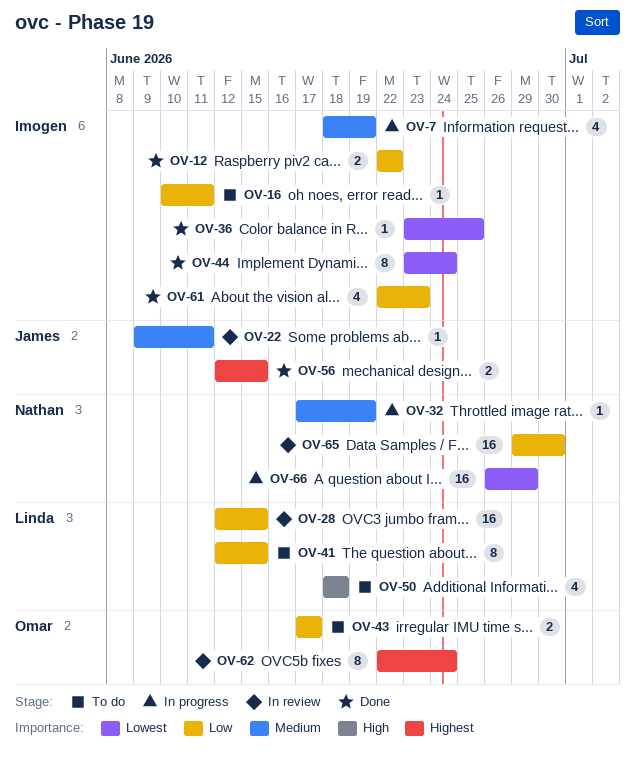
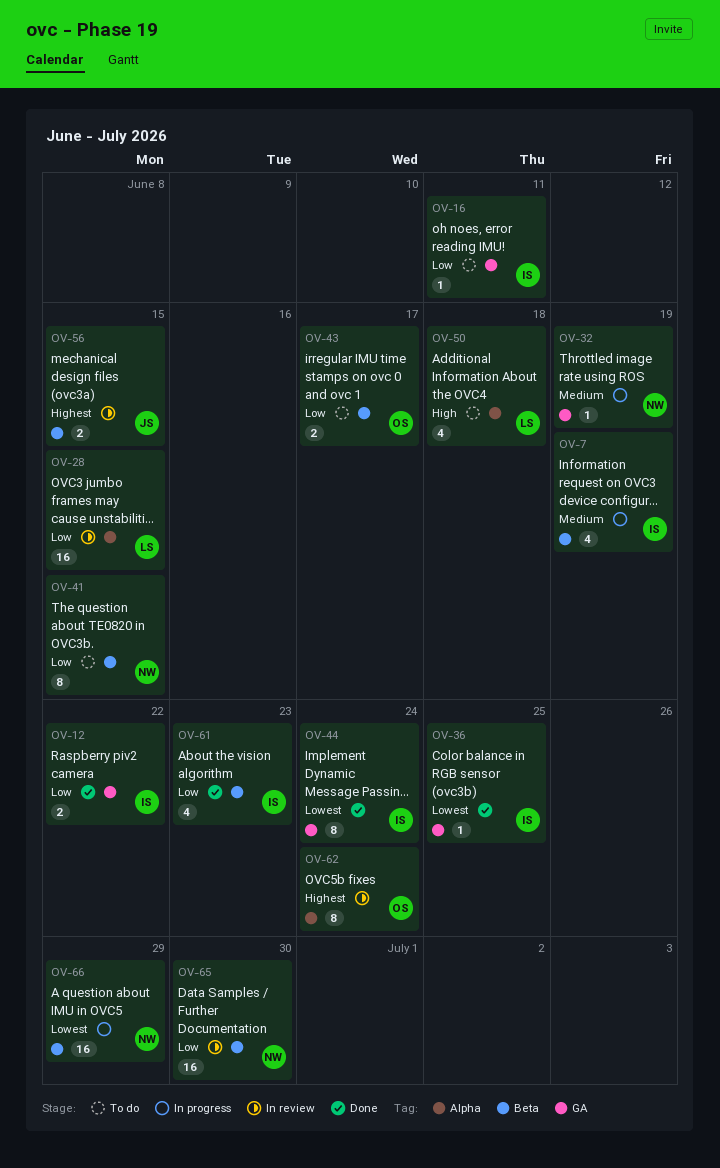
OV-22: present -> none
OV-41, owner: Linda -> Nathan
OV-56, status: Done -> In review

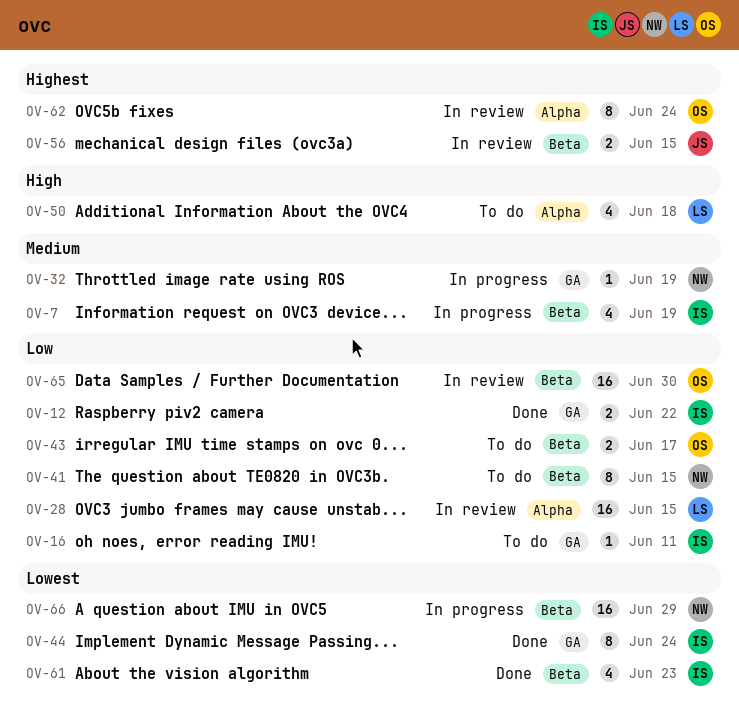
OV-36: present -> none
OV-61, priority: Low -> Lowest
OV-65, owner: NW -> OS

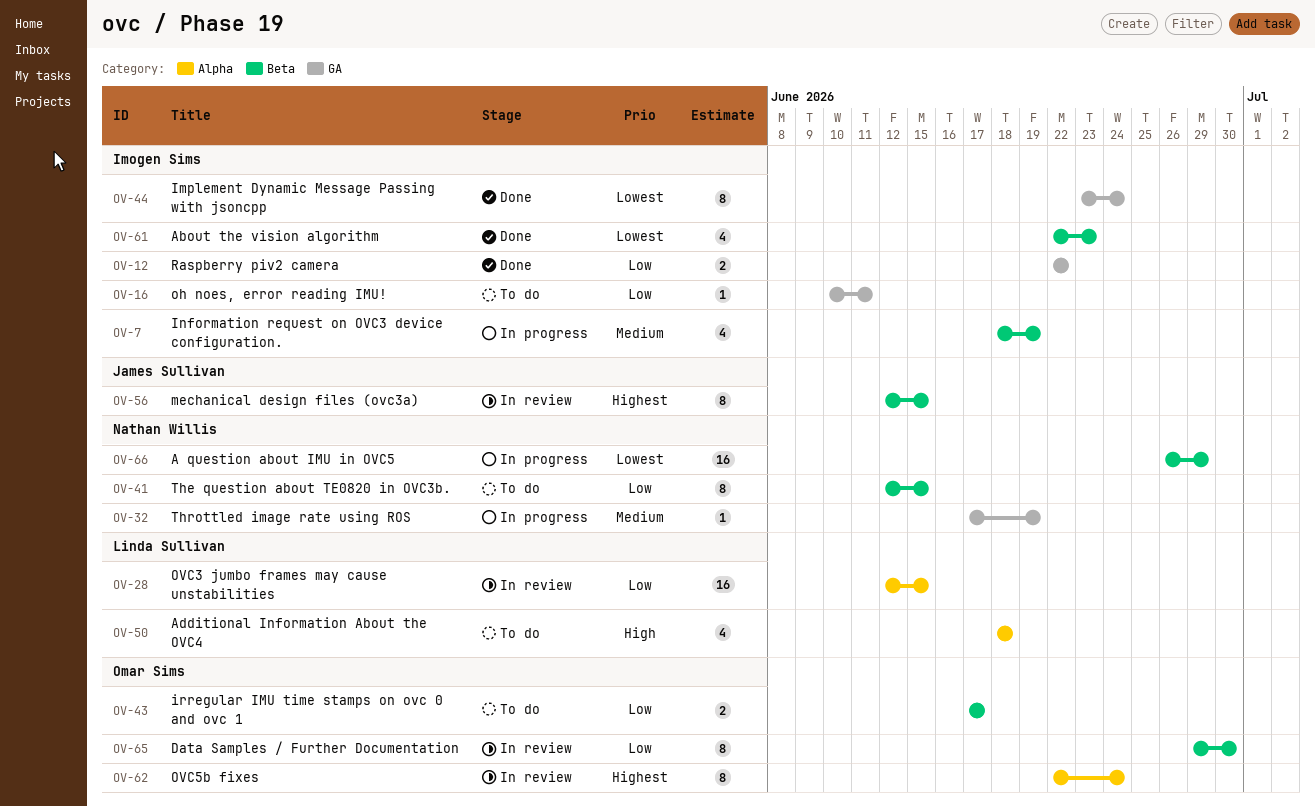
OV-56, estimate: 2 -> 8
OV-65, estimate: 16 -> 8

